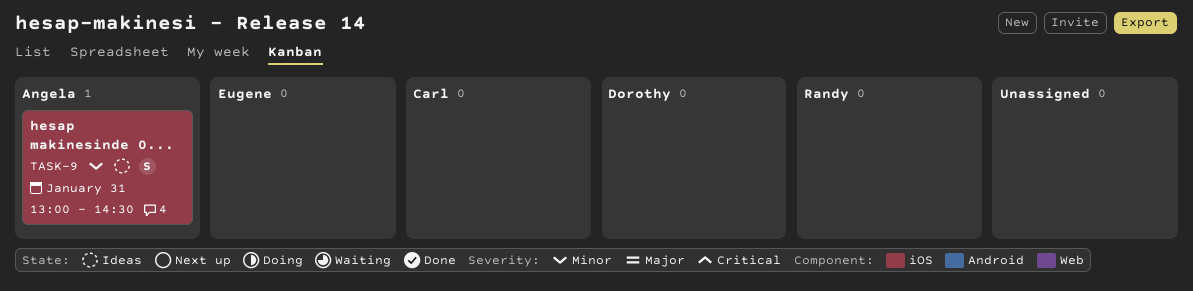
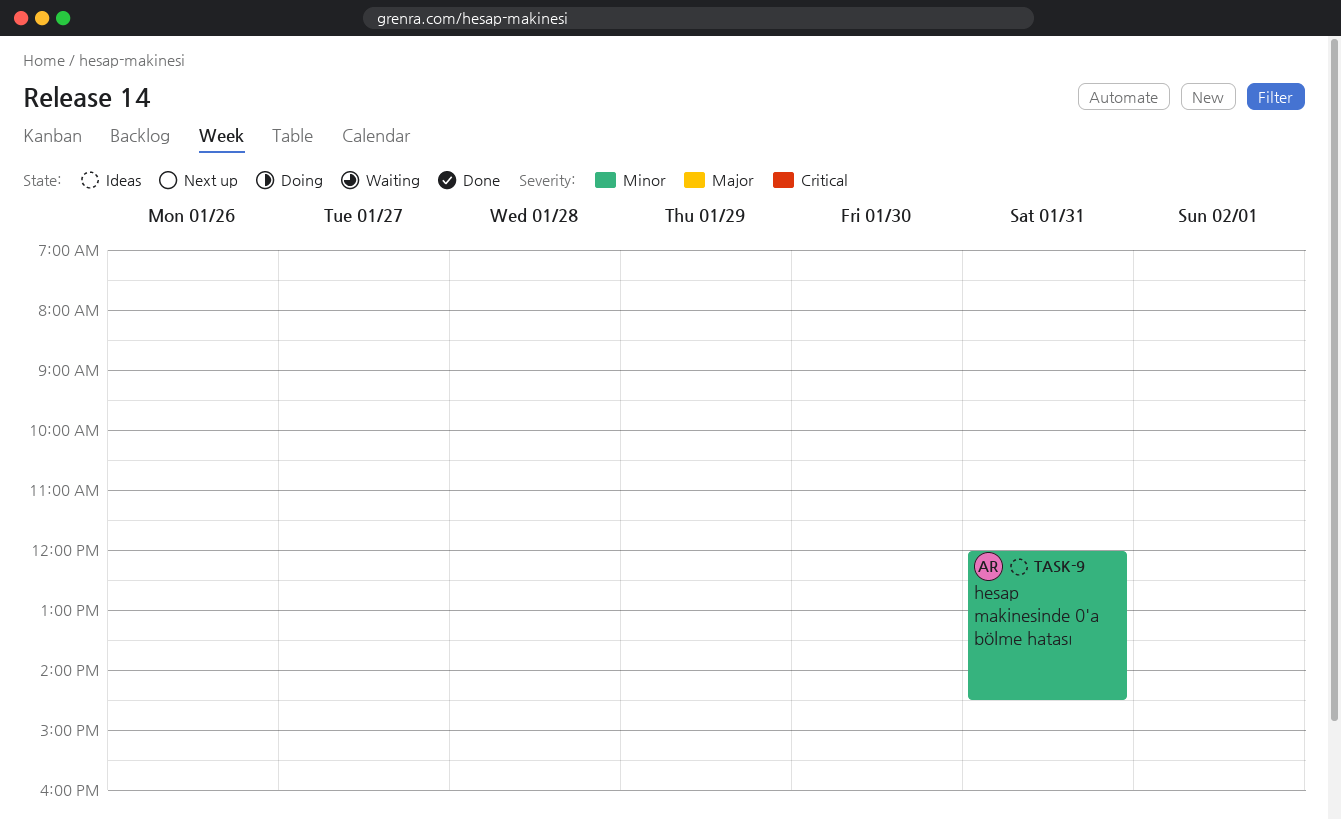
TASK-9, begins: 13:00 -> 12:00

